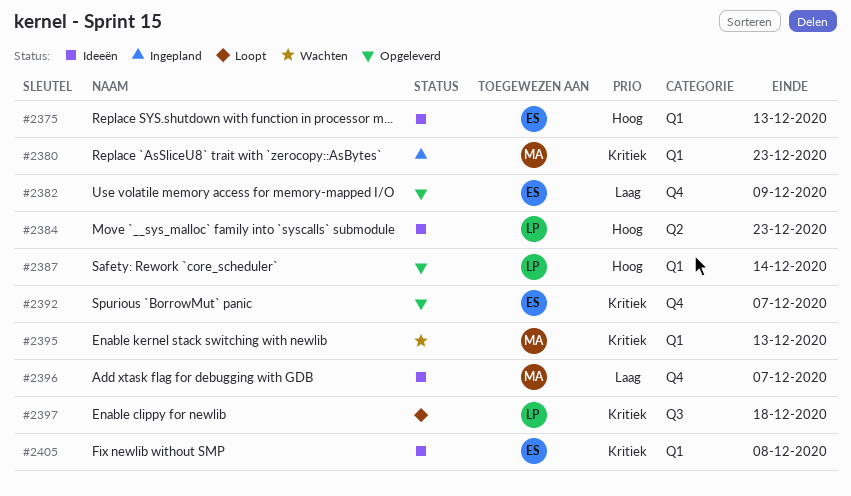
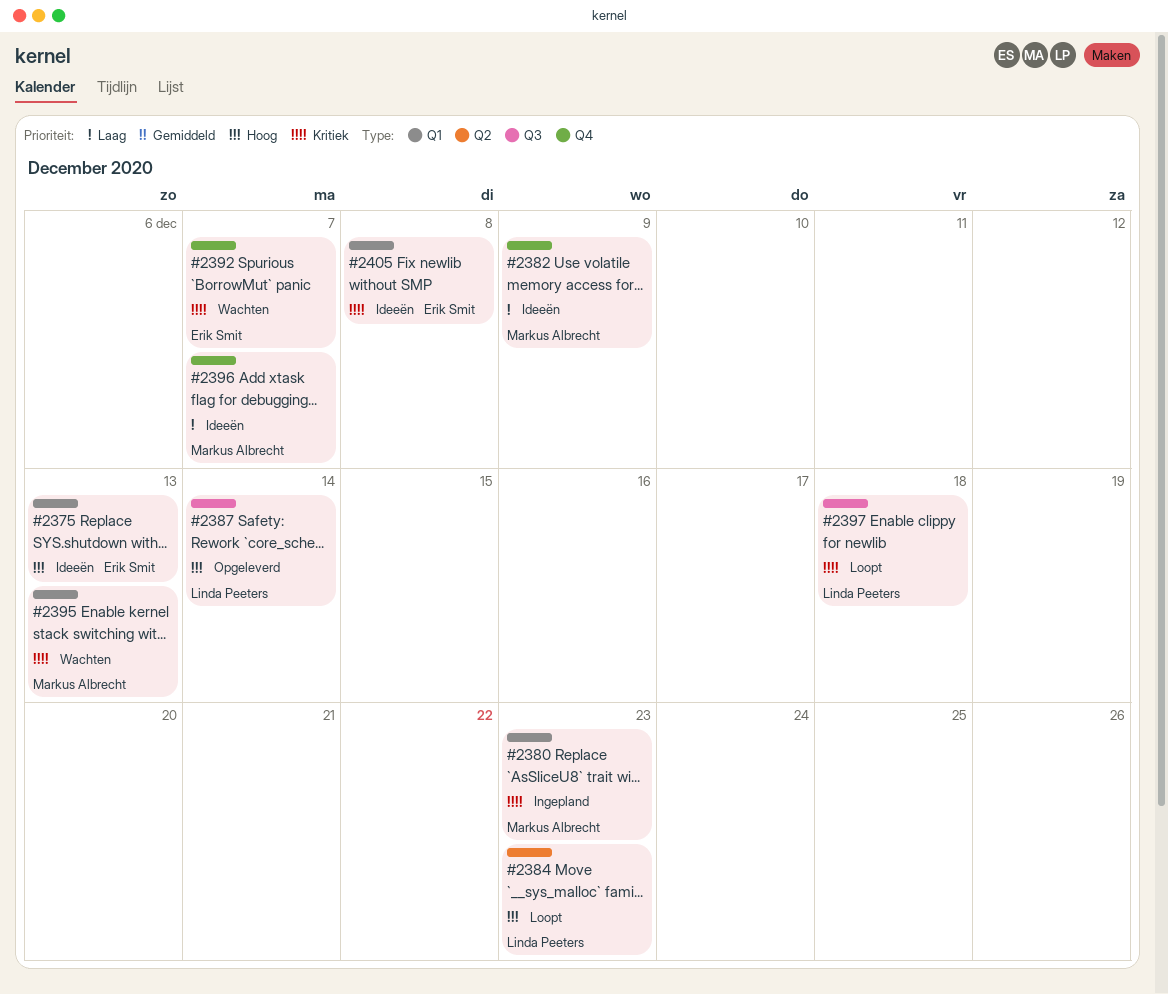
#2382, status: Opgeleverd -> Ideeën
#2382, owner: Erik Smit -> Markus Albrecht
#2384, status: Ideeën -> Loopt
#2387, label: Q1 -> Q3
#2392, status: Opgeleverd -> Wachten

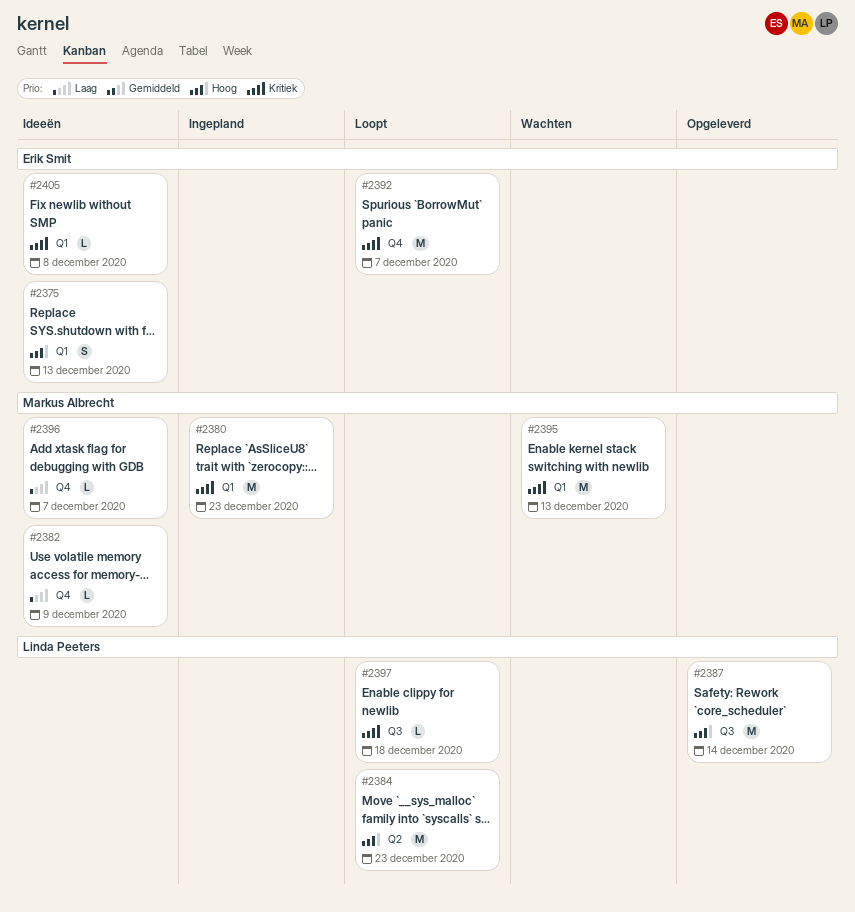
#2392, status: Wachten -> Loopt

